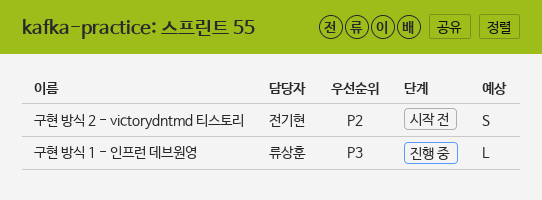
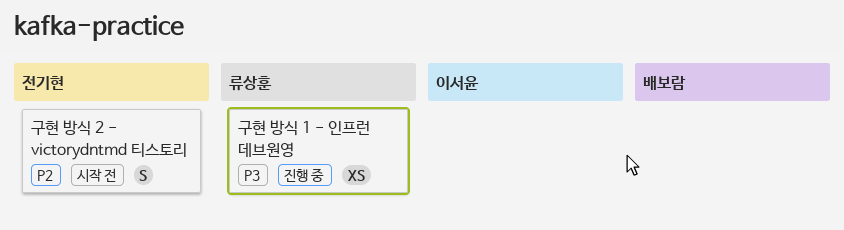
구현 방식 1 - 인프런 데브원영, estimate: L -> XS

